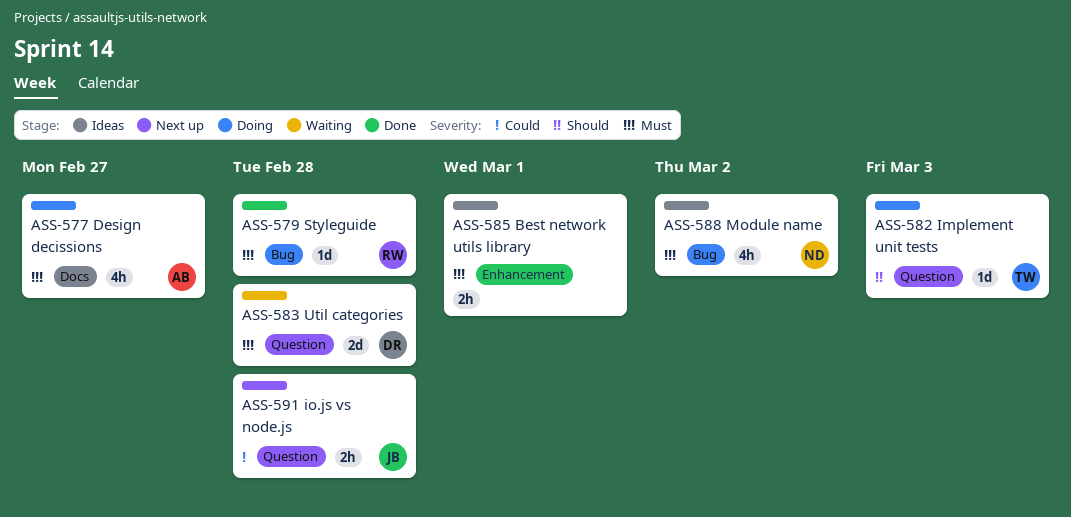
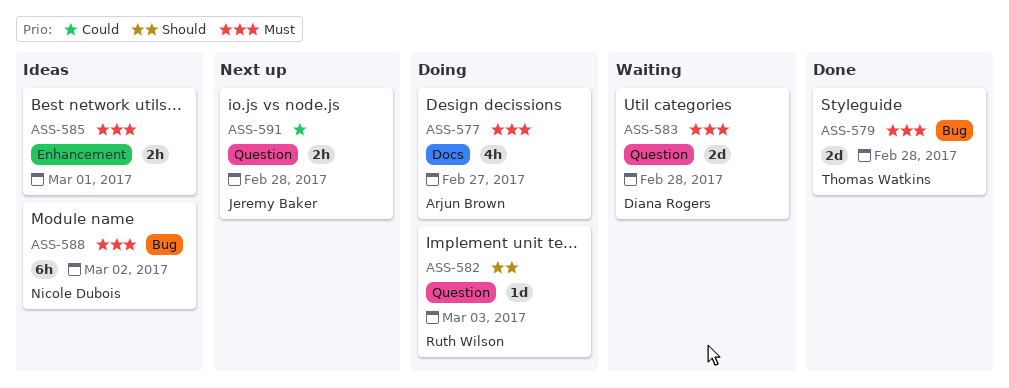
ASS-579, owner: Ruth Wilson -> Thomas Watkins
ASS-579, estimate: 1d -> 2d
ASS-582, owner: Thomas Watkins -> Ruth Wilson
ASS-588, estimate: 4h -> 6h

